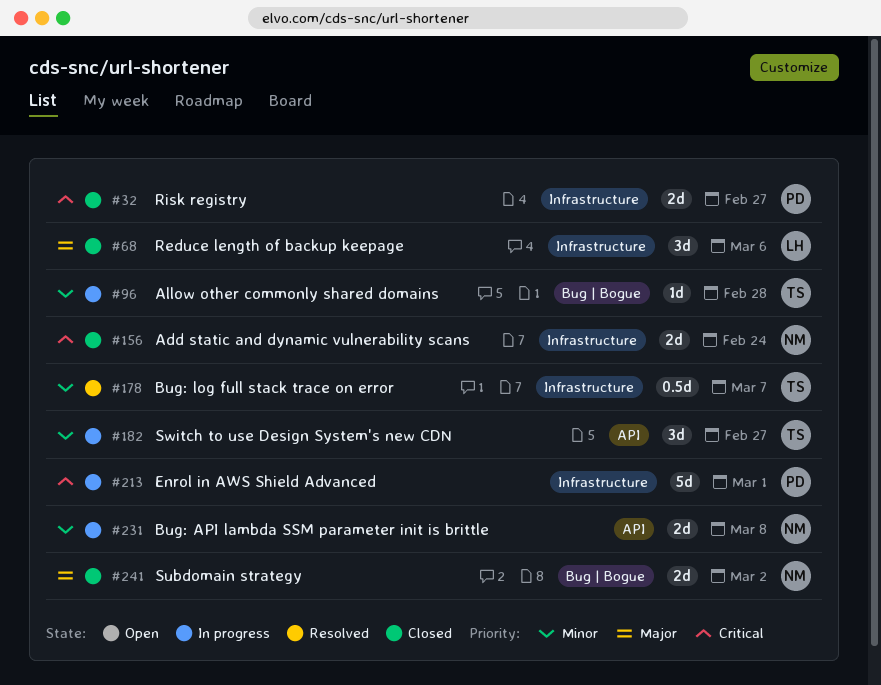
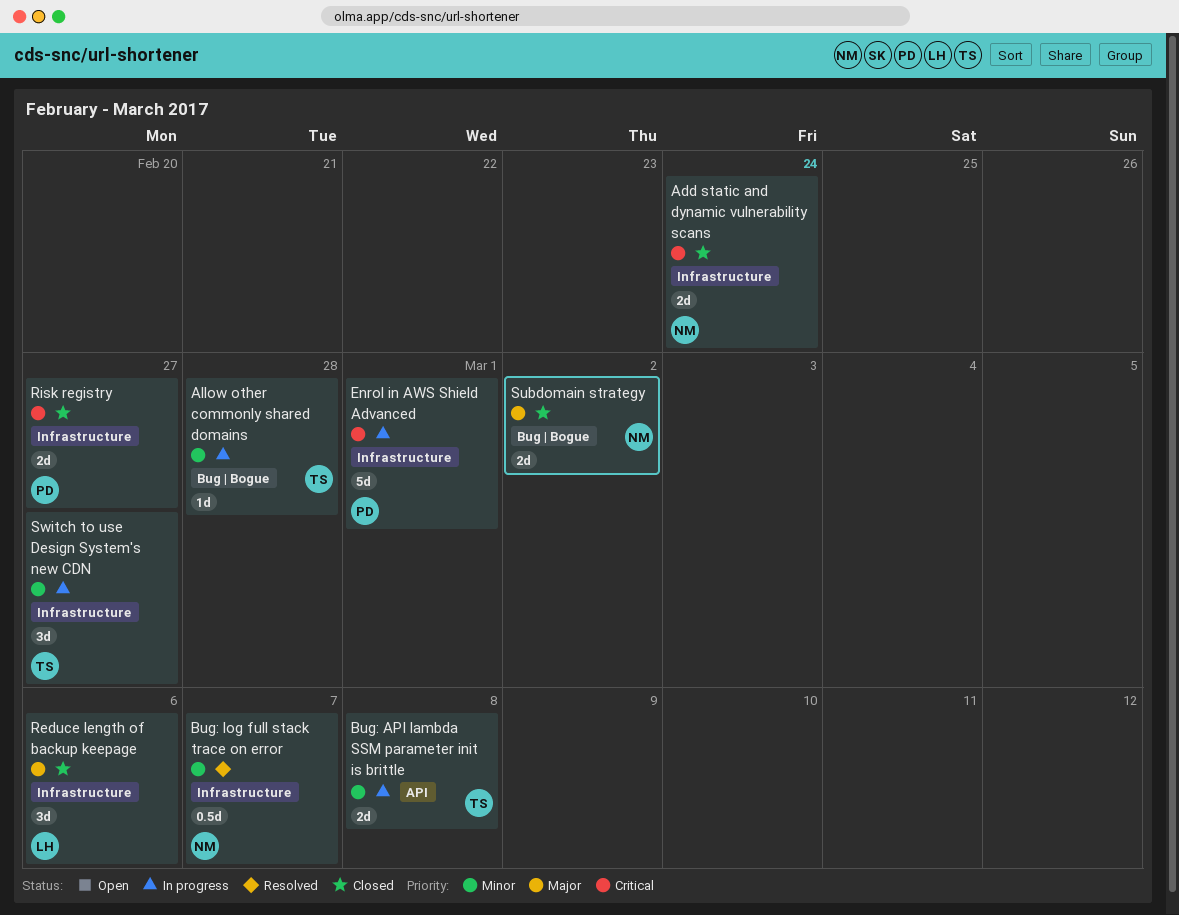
Bug: API lambda SSM parameter init is brittle, owner: NM -> TS
Bug: log full stack trace on error, owner: TS -> NM
Switch to use Design System's new CDN, label: API -> Infrastructure

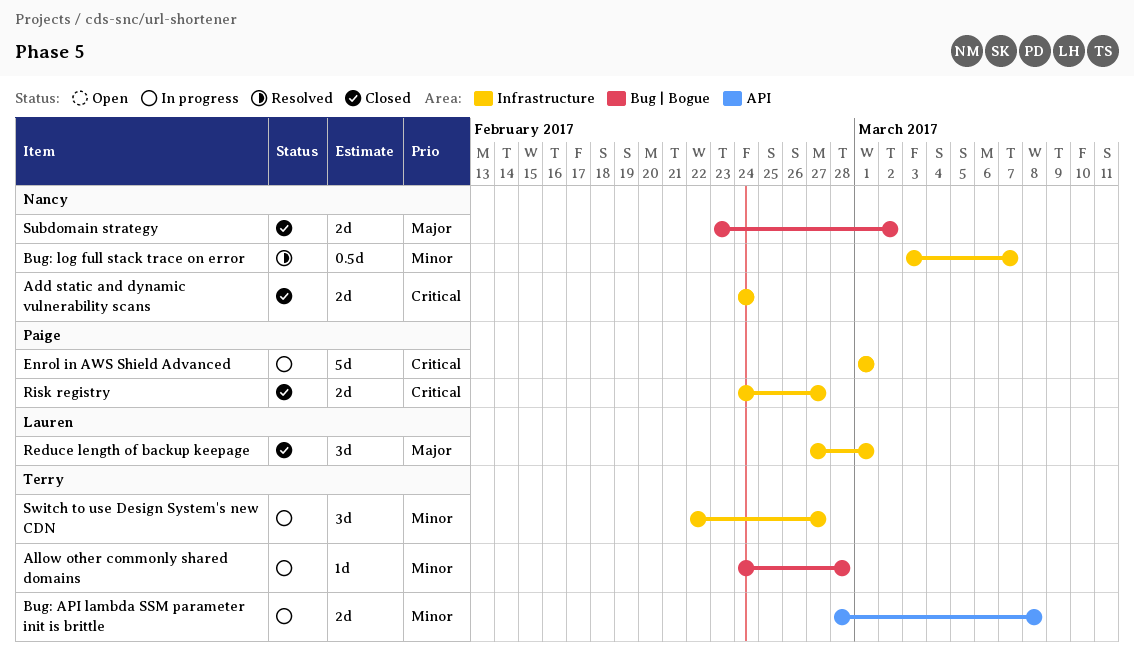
Reduce length of backup keepage, due: Mar 6 -> Mar 1

